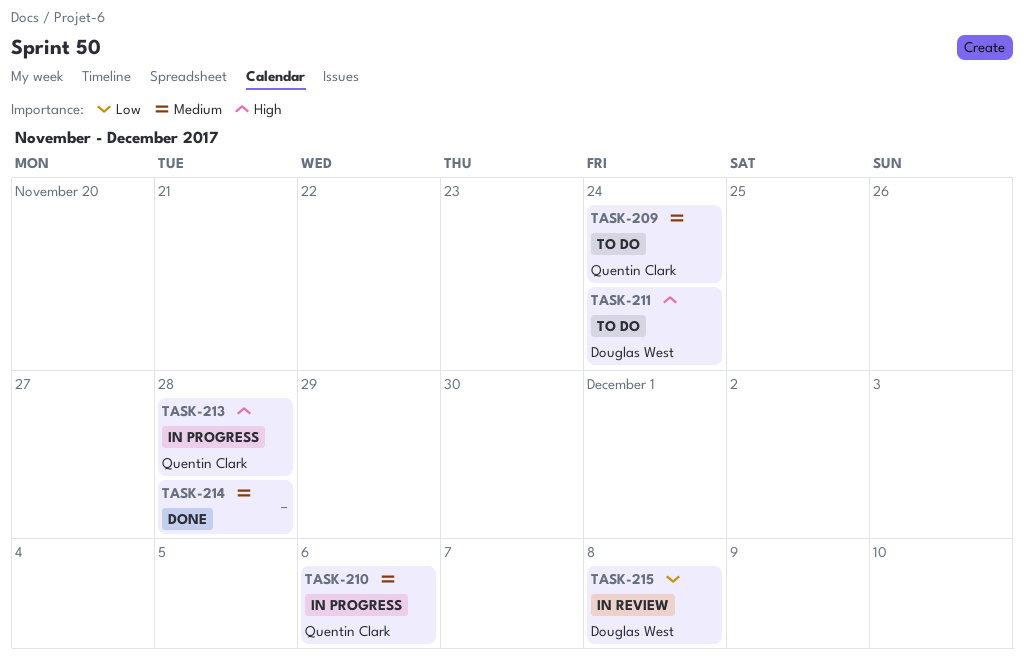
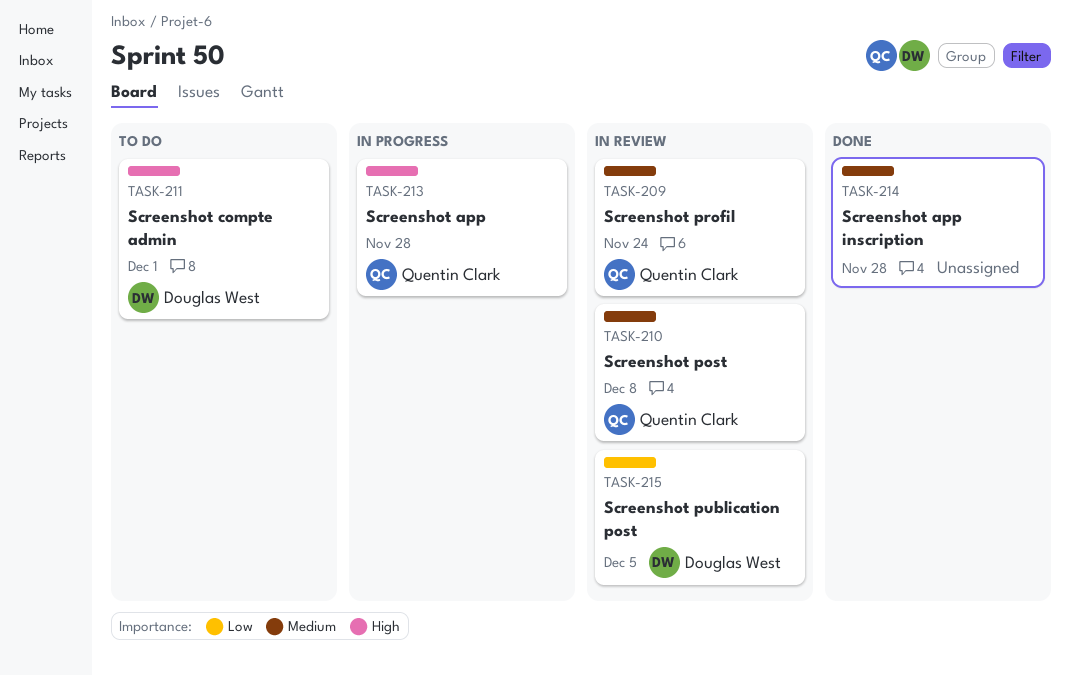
TASK-209, status: To do -> In review
TASK-210, status: In progress -> In review
TASK-210, due: Dec 6 -> Dec 8
TASK-211, due: Nov 24 -> Dec 1
TASK-215, due: Dec 8 -> Dec 5

